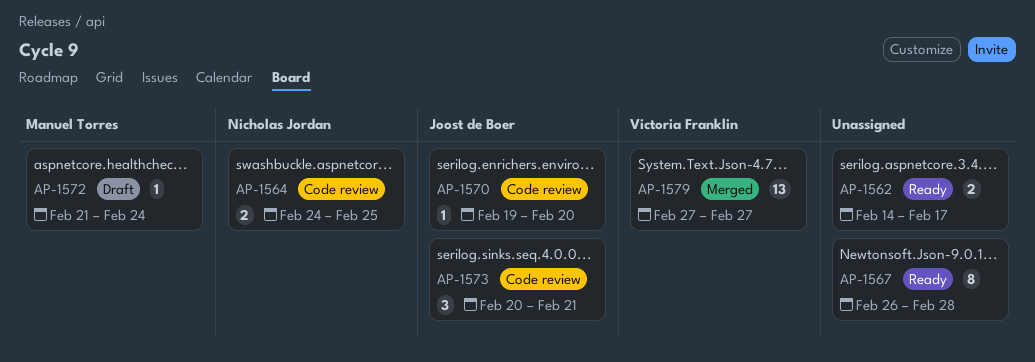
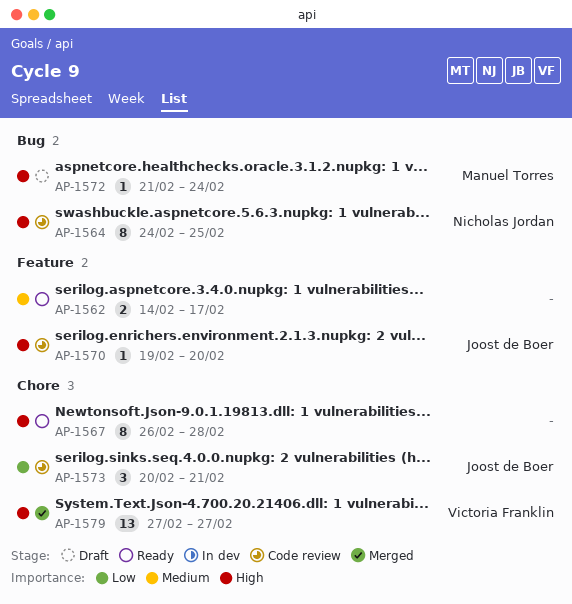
AP-1564, estimate: 2 -> 8

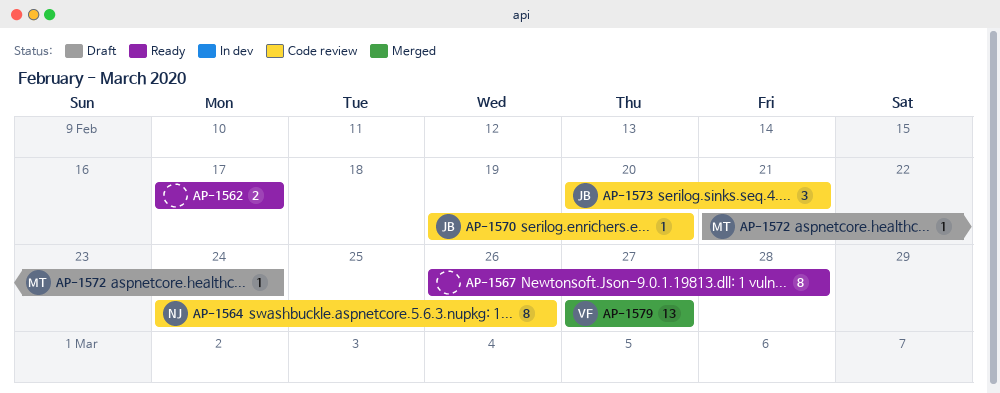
AP-1562, start: Feb 14 -> Feb 17
AP-1564, due: Feb 25 -> Feb 26

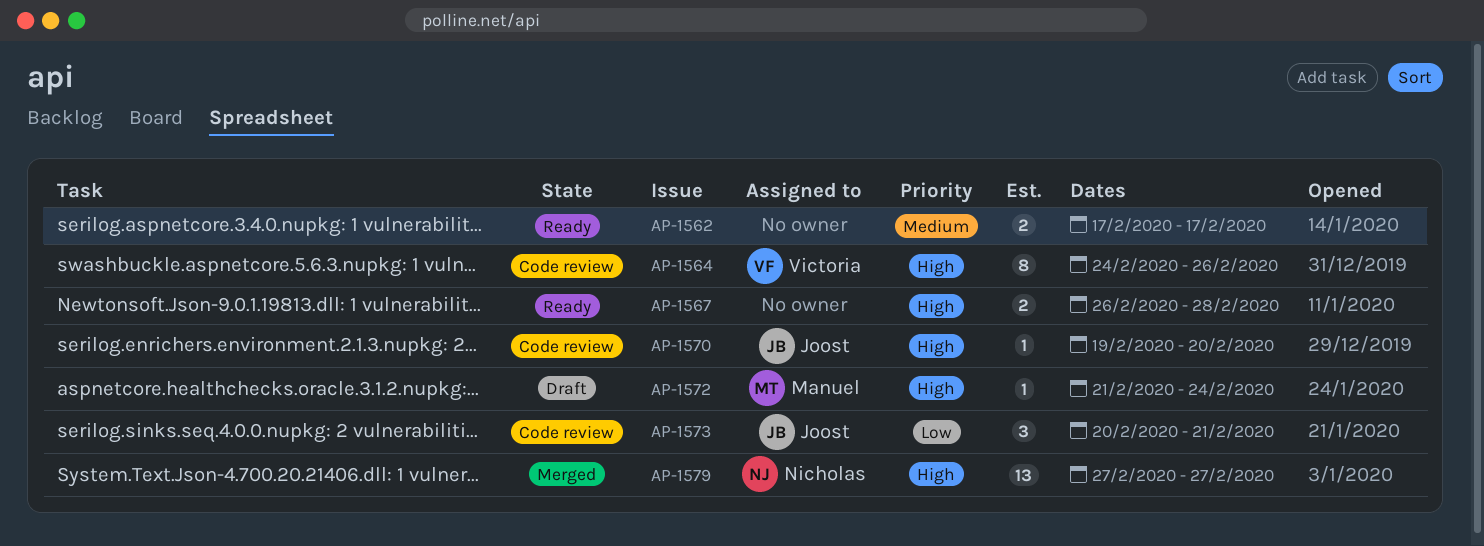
AP-1564, owner: Nicholas -> Victoria
AP-1567, estimate: 8 -> 2
AP-1579, owner: Victoria -> Nicholas

